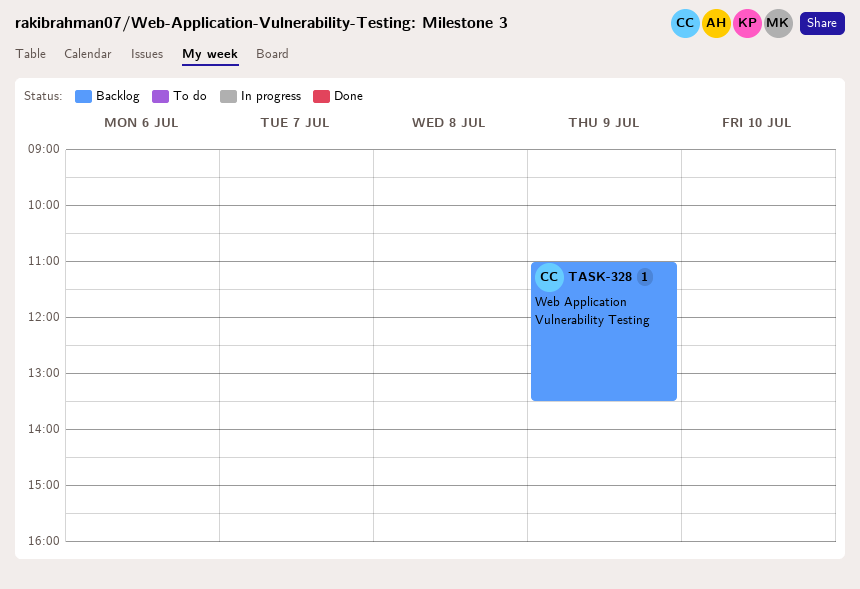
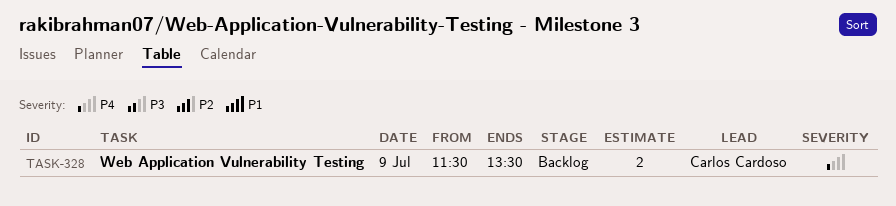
TASK-328, estimate: 1 -> 2
TASK-328, begins: 11:00 -> 11:30

